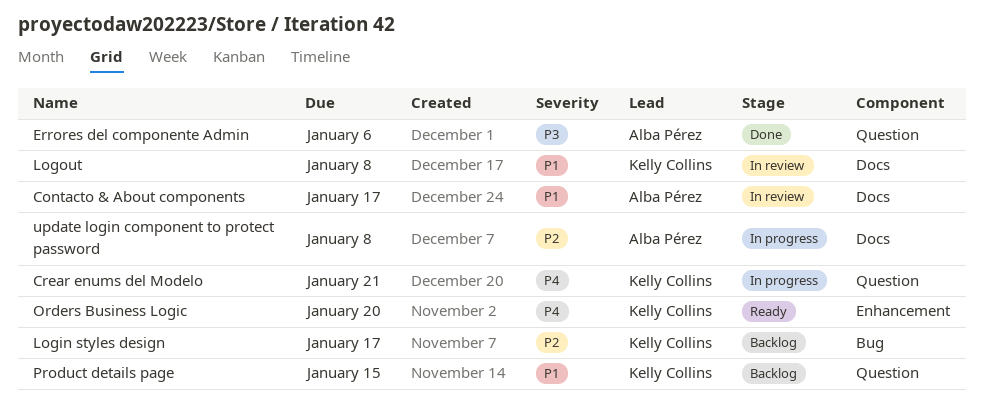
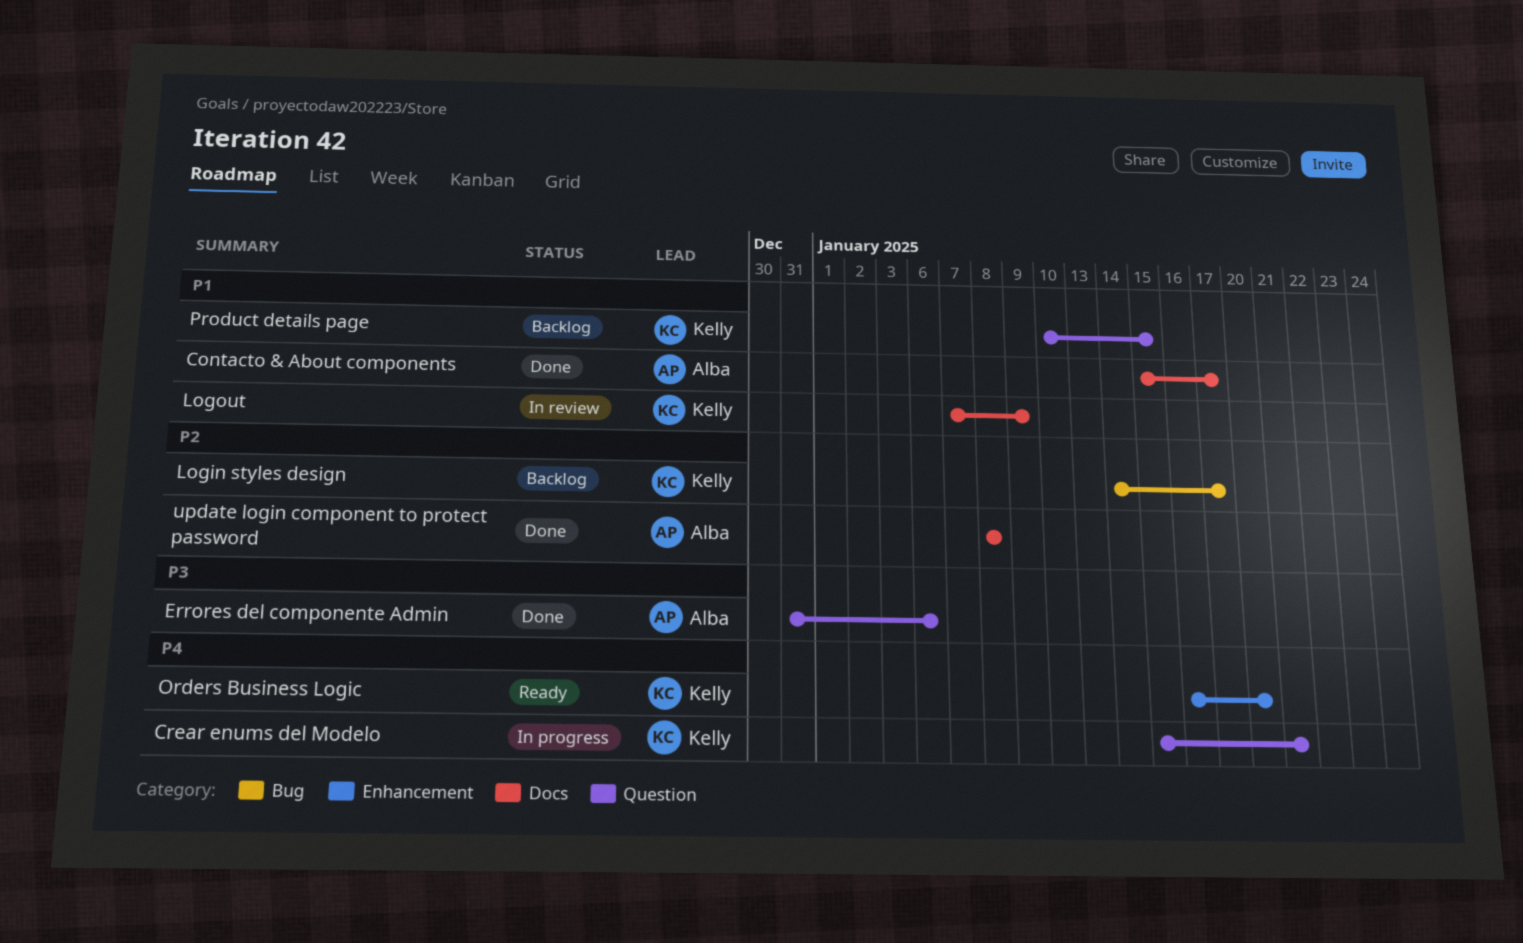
Contacto & About components, status: In review -> Done
Logout, due: Jan 8 -> Jan 9
update login component to protect password, status: In progress -> Done

